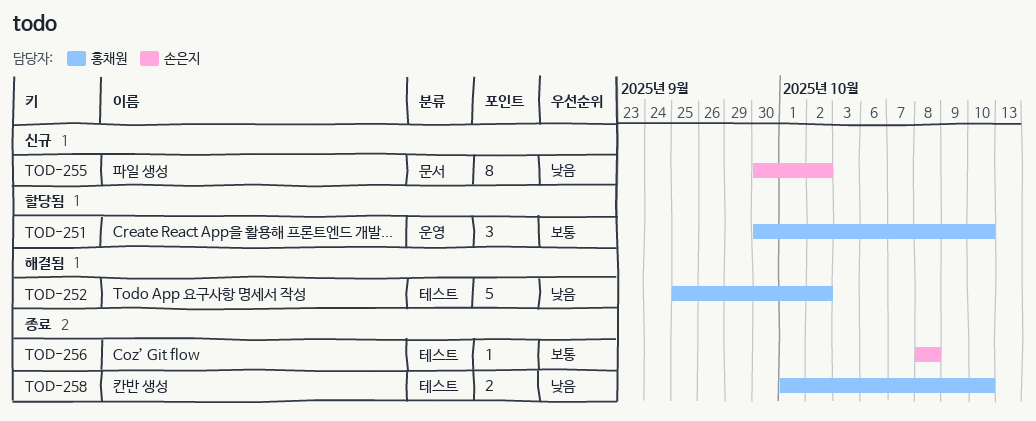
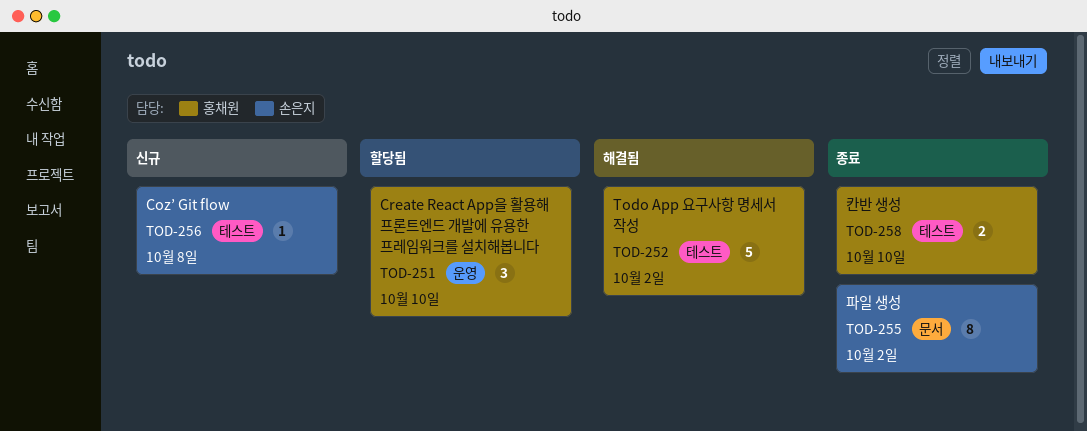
TOD-255, status: 신규 -> 종료
TOD-256, status: 종료 -> 신규

